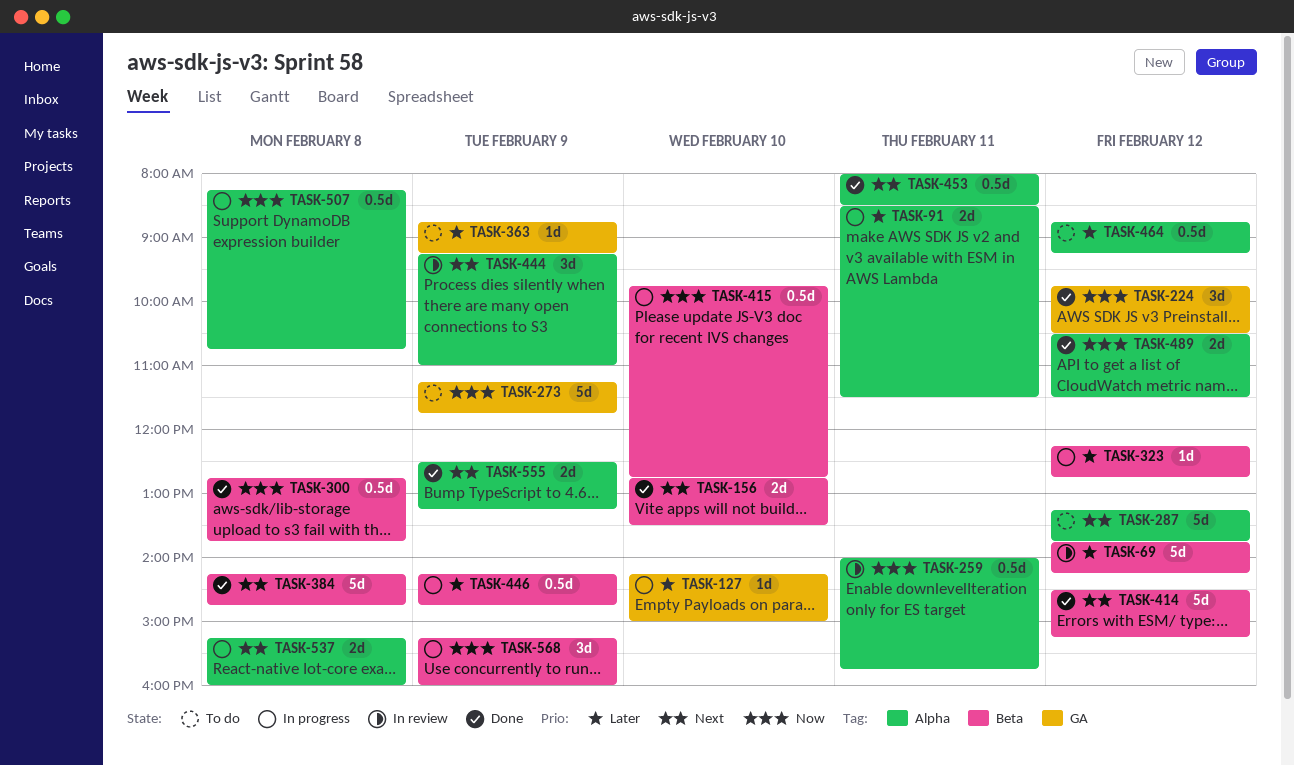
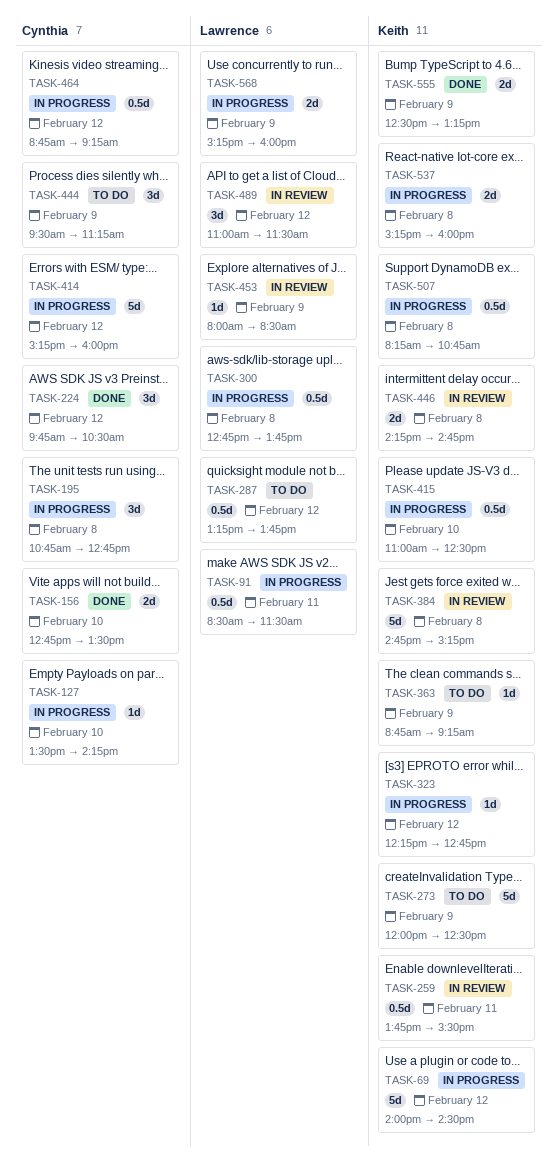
TASK-69, status: In review -> In progress
TASK-69, begins: 13:45 -> 14:00
TASK-69, ends: 14:15 -> 14:30
TASK-91, estimate: 2d -> 0.5d
TASK-127, begins: 14:15 -> 13:30
TASK-127, ends: 15:00 -> 14:15
TASK-195: none -> present
TASK-259, begins: 14:00 -> 13:45
TASK-259, ends: 15:45 -> 15:30
TASK-273, begins: 11:15 -> 12:00
TASK-273, ends: 11:45 -> 12:30
TASK-287, estimate: 5d -> 0.5d
TASK-300, status: Done -> In progress
TASK-384, status: Done -> In review
TASK-384, begins: 14:15 -> 14:45
TASK-384, ends: 14:45 -> 15:15
TASK-414, status: Done -> In progress
TASK-414, begins: 14:30 -> 15:15
TASK-414, ends: 15:15 -> 16:00
TASK-415, begins: 09:45 -> 11:00
TASK-415, ends: 12:45 -> 12:30
TASK-444, status: In review -> To do
TASK-444, begins: 09:15 -> 09:30
TASK-444, ends: 11:00 -> 11:15
TASK-446, status: In progress -> In review
TASK-446, estimate: 0.5d -> 2d
TASK-446, day: Feb 9 -> Feb 8
TASK-453, status: Done -> In review
TASK-453, estimate: 0.5d -> 1d
TASK-453, day: Feb 11 -> Feb 9
TASK-464, status: To do -> In progress
TASK-489, status: Done -> In review
TASK-489, estimate: 2d -> 3d
TASK-489, begins: 10:30 -> 11:00
TASK-568, estimate: 3d -> 2d

